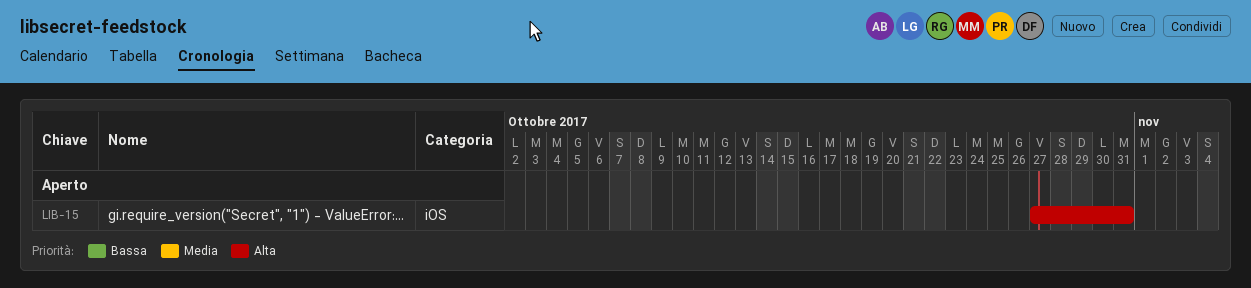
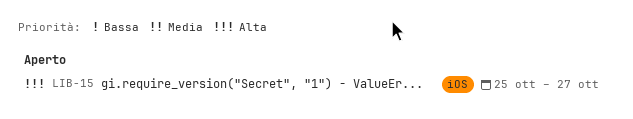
LIB-15, start: Oct 27 -> Oct 25
LIB-15, due: Oct 31 -> Oct 27

